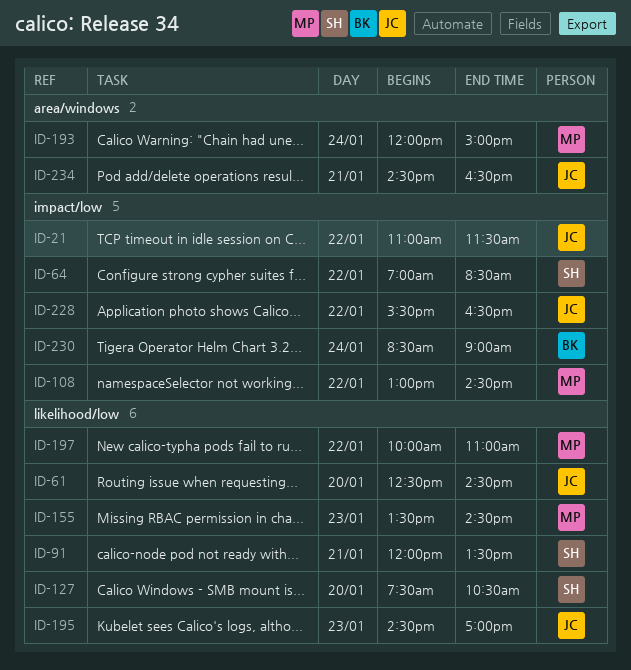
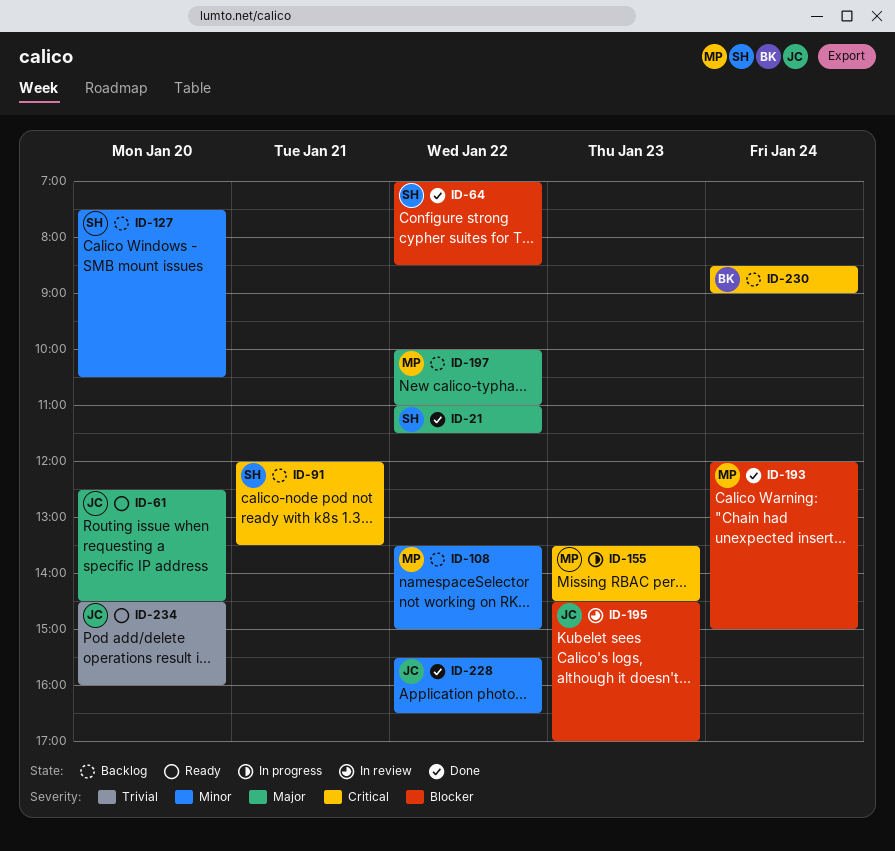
ID-21, owner: JC -> SH
ID-108, begins: 13:00 -> 13:30
ID-108, ends: 14:30 -> 15:00
ID-234, day: Jan 21 -> Jan 20
ID-234, ends: 16:30 -> 16:00

